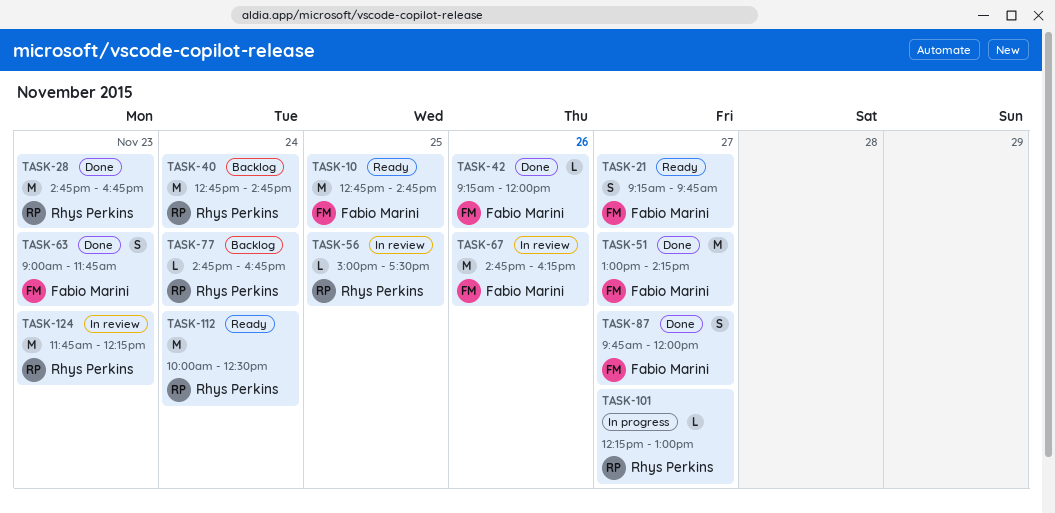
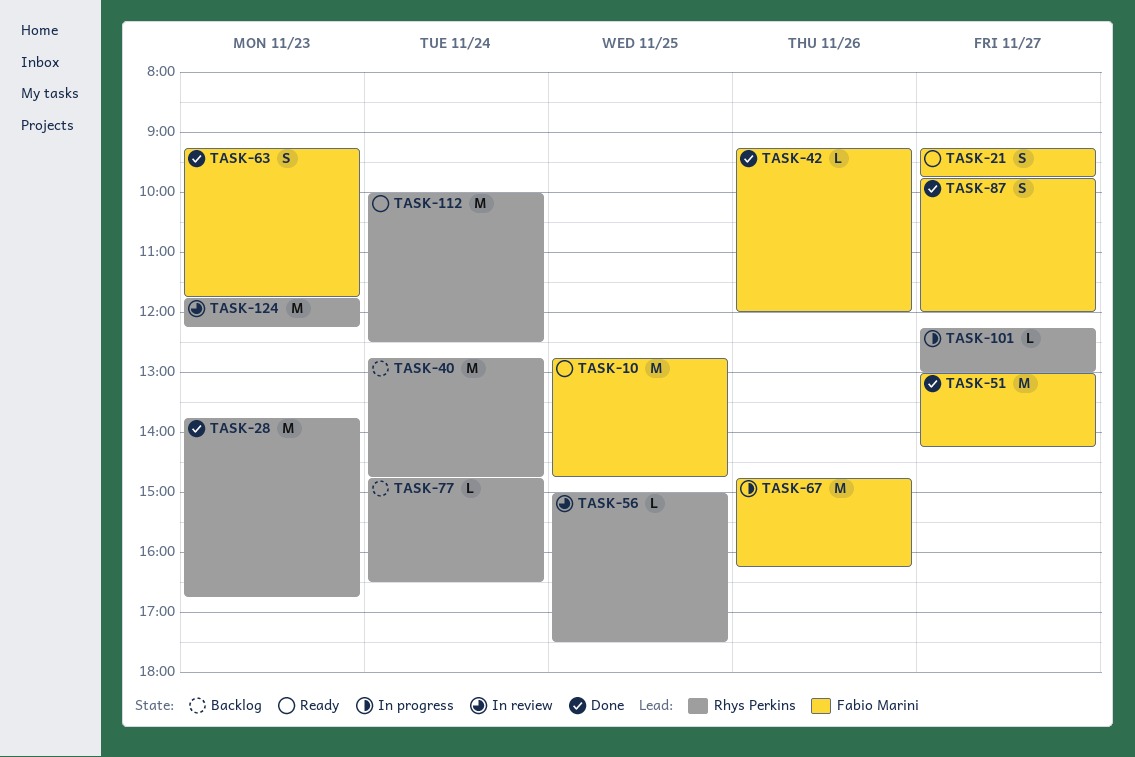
TASK-28, begins: 14:45 -> 13:45
TASK-63, begins: 09:00 -> 09:15
TASK-67, status: In review -> In progress
TASK-77, ends: 16:45 -> 16:30

